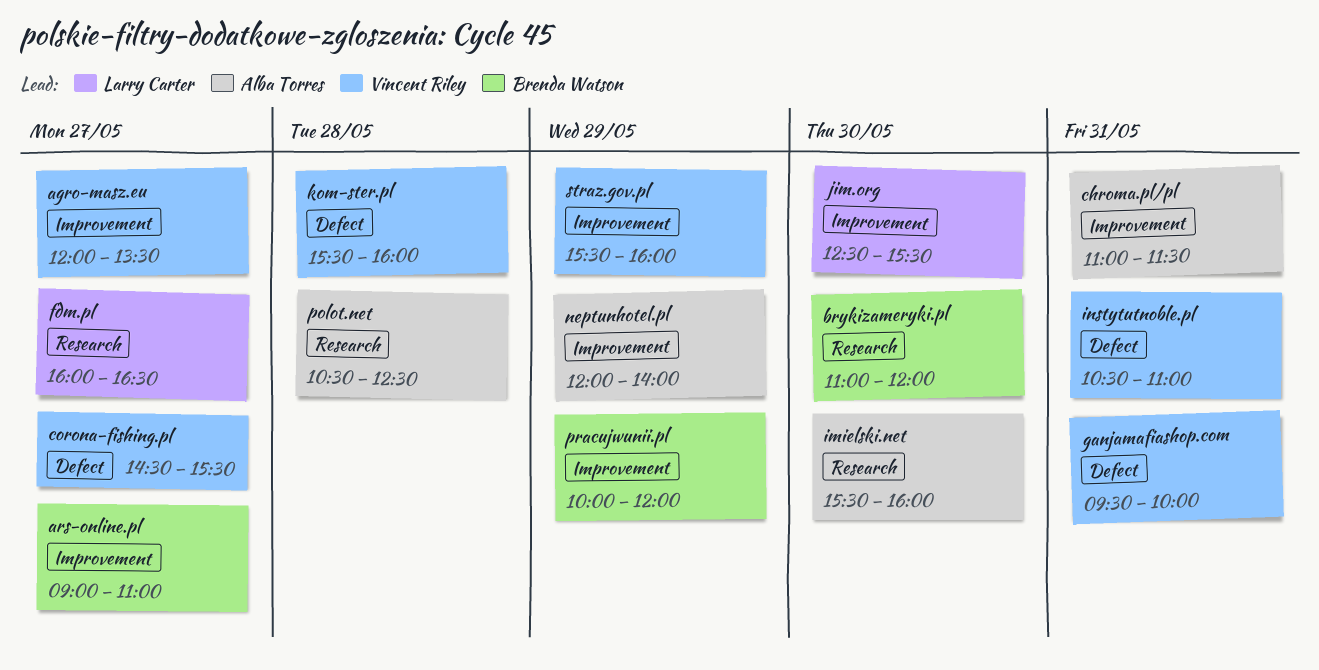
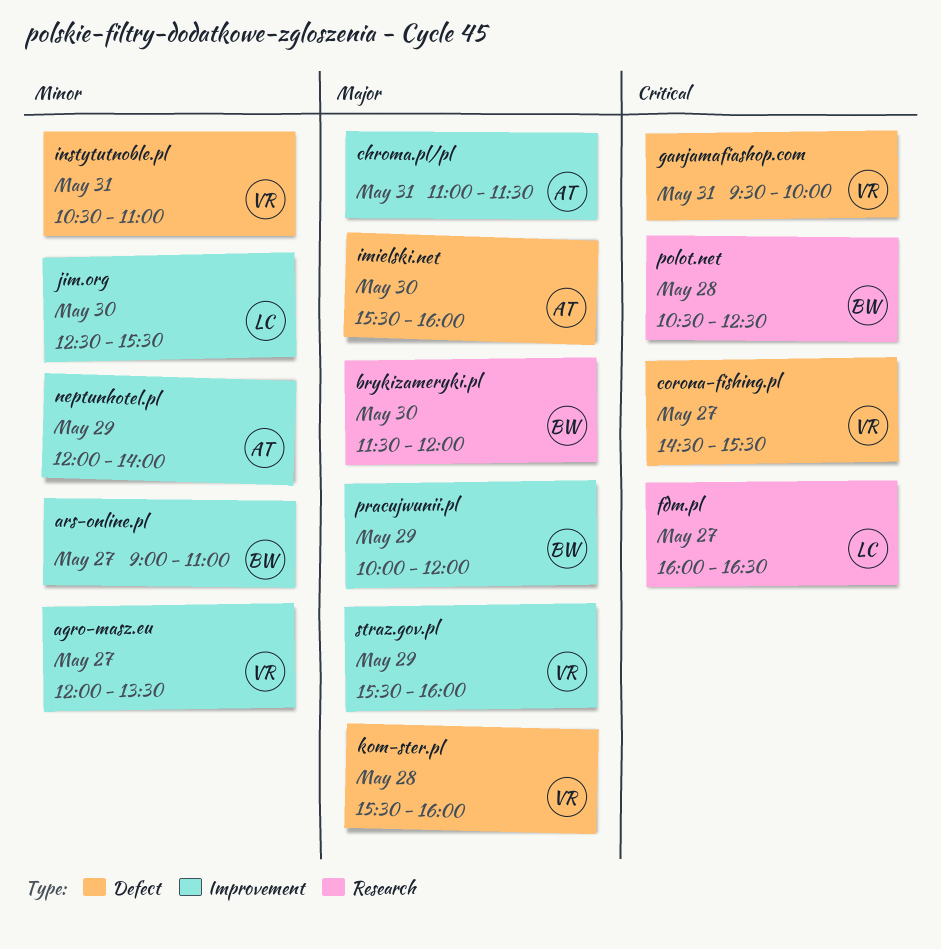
brykizameryki.pl, begins: 11:00 -> 11:30
imielski.net, label: Research -> Defect
polot.net, owner: Alba Torres -> Brenda Watson

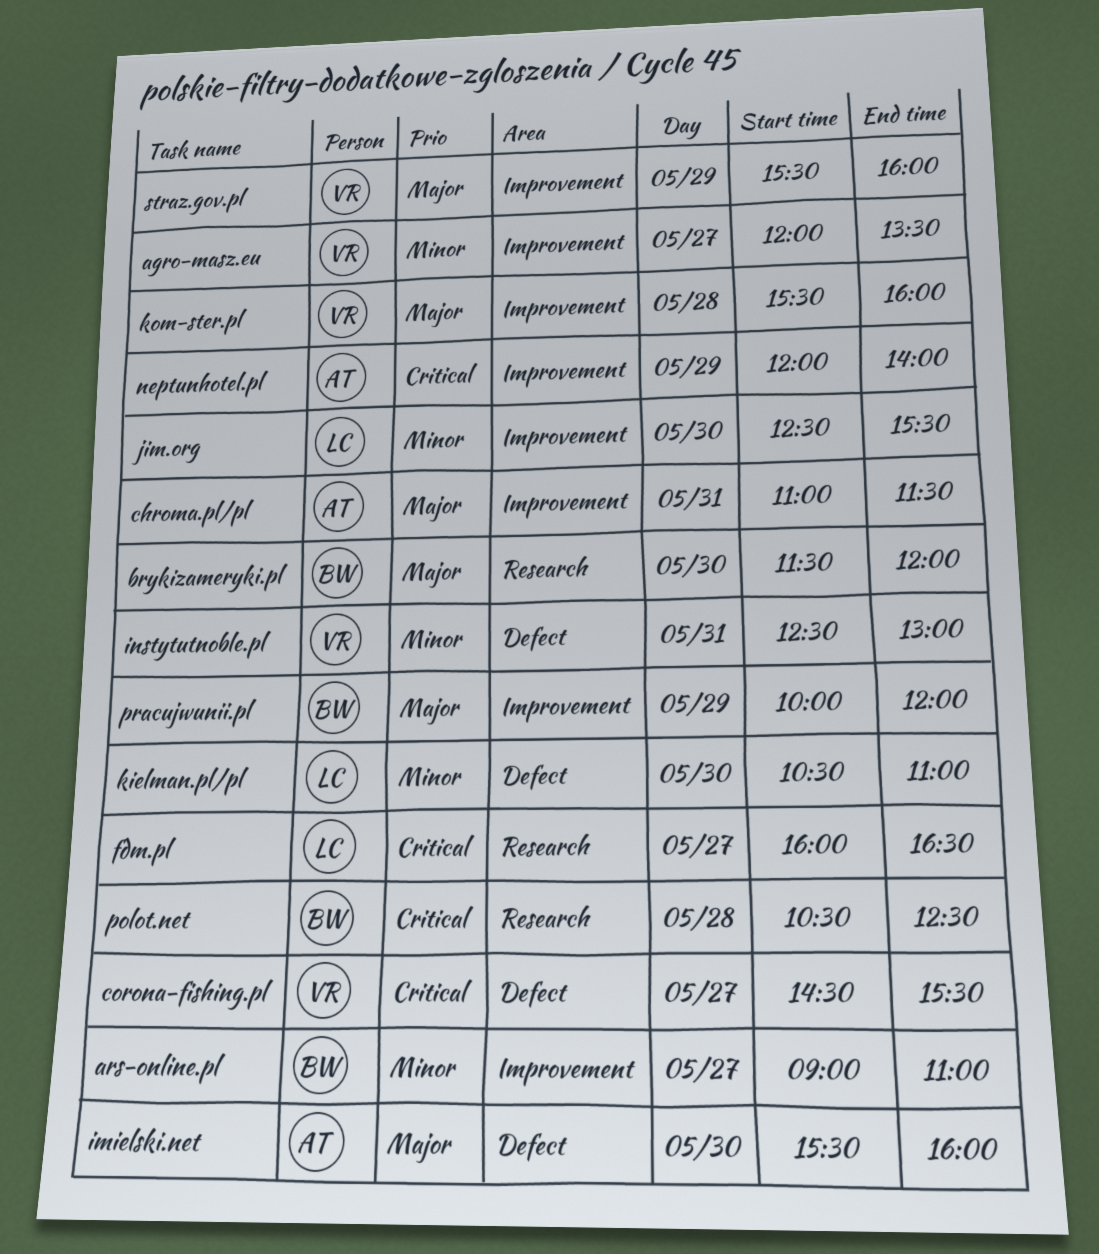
ganjamafiashop.com: present -> none
instytutnoble.pl, begins: 10:30 -> 12:30
instytutnoble.pl, ends: 11:00 -> 13:00
kielman.pl/pl: none -> present
kom-ster.pl, label: Defect -> Improvement
neptunhotel.pl, priority: Minor -> Critical

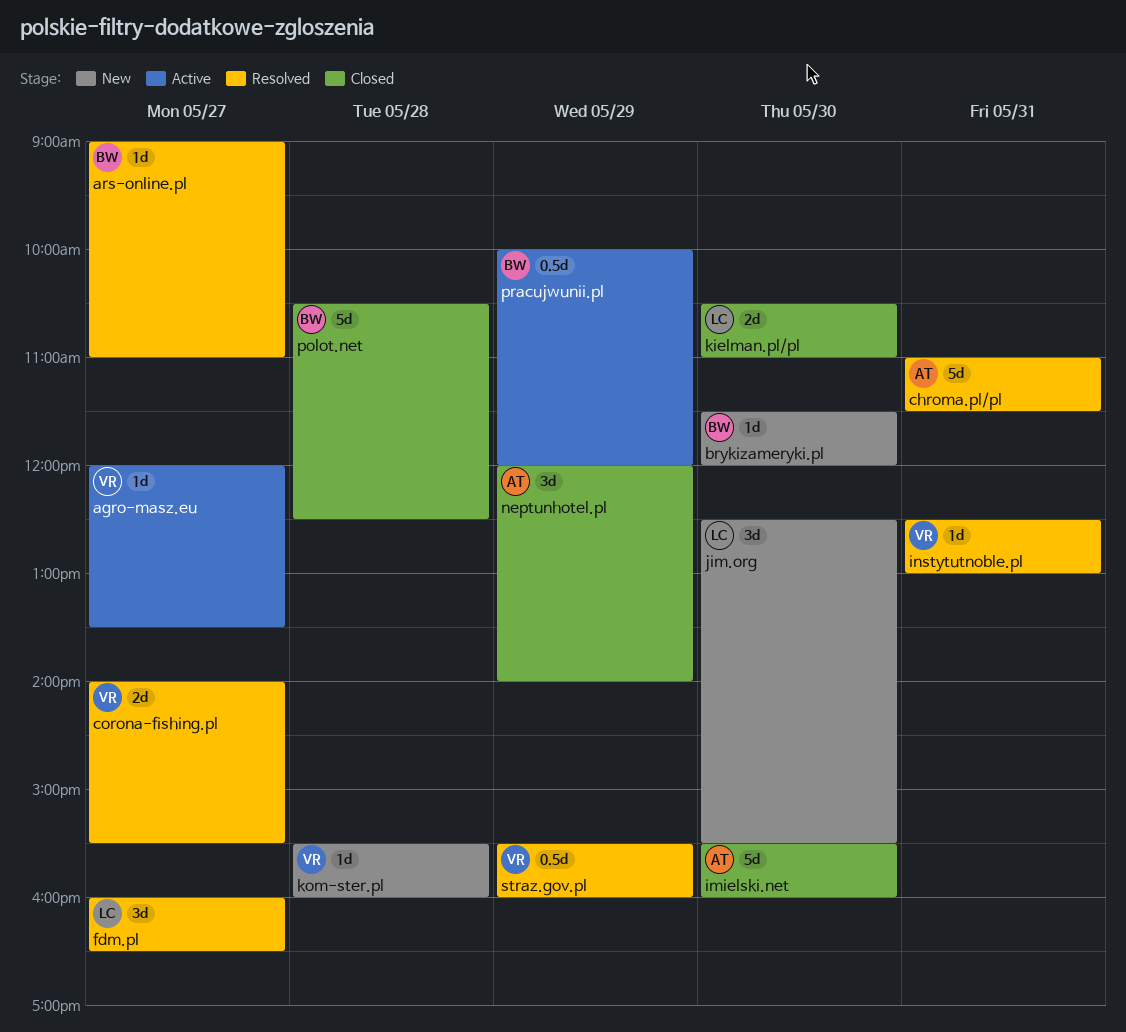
corona-fishing.pl, begins: 14:30 -> 14:00

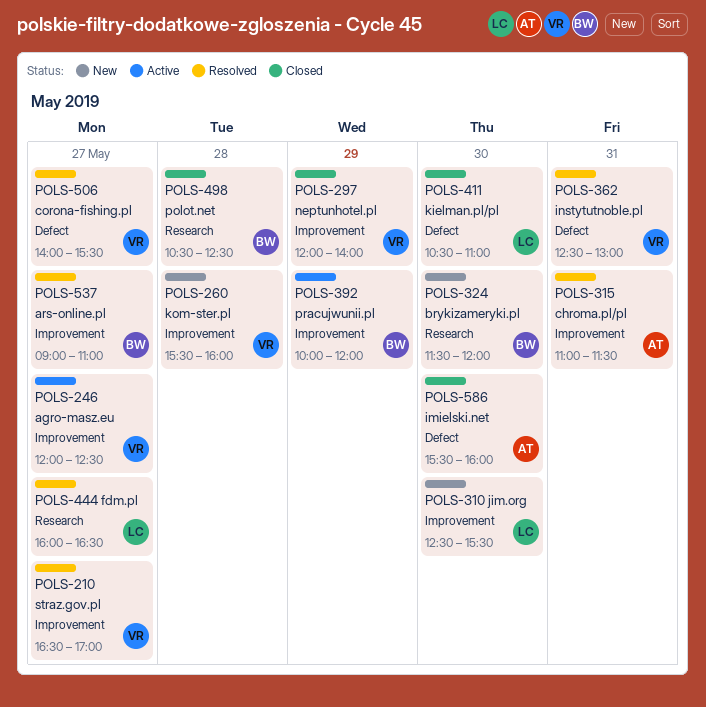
agro-masz.eu, ends: 13:30 -> 12:30
neptunhotel.pl, owner: AT -> VR
straz.gov.pl, day: May 29 -> May 27
straz.gov.pl, begins: 15:30 -> 16:30
straz.gov.pl, ends: 16:00 -> 17:00

